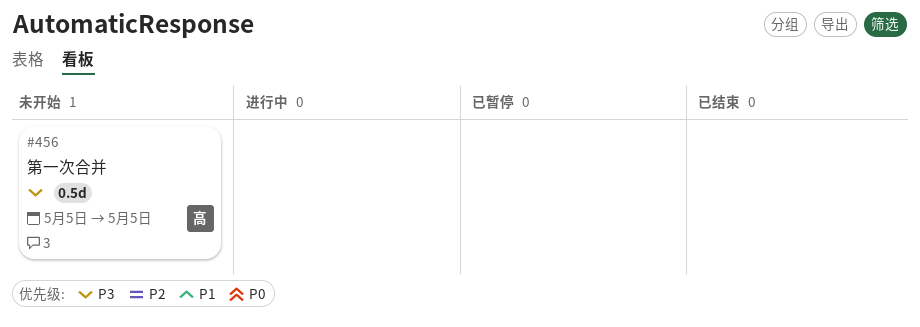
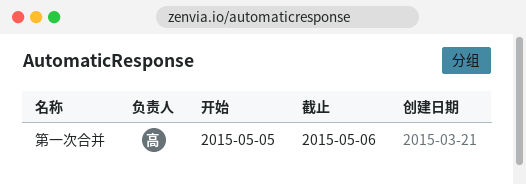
第一次合并, due: May 5 -> May 6

